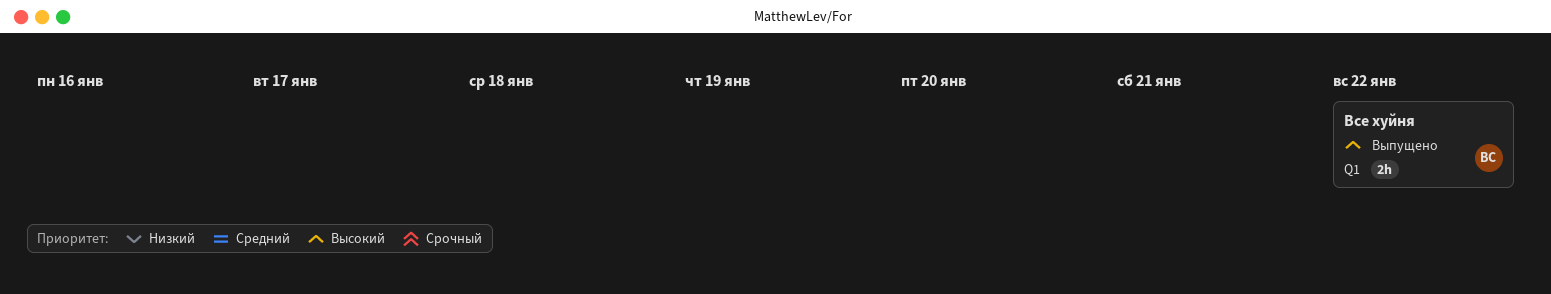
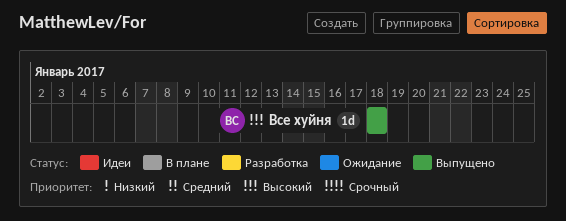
Все хуйня, estimate: 2h -> 1d
Все хуйня, due: Jan 22 -> Jan 18

